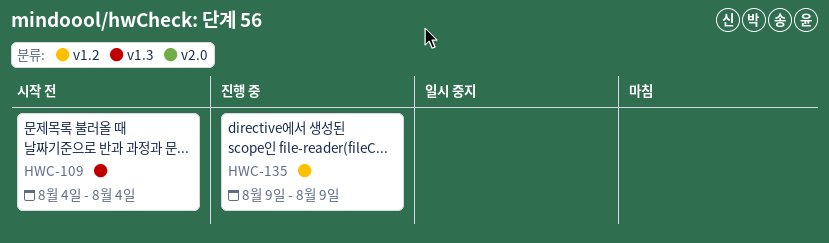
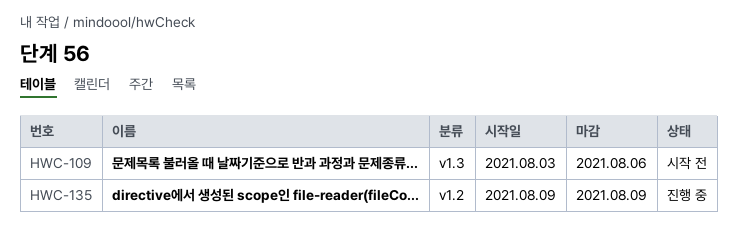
HWC-109, start: Aug 4 -> Aug 3
HWC-109, due: Aug 4 -> Aug 6

